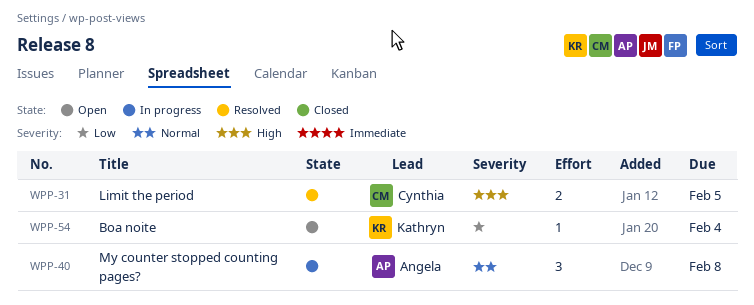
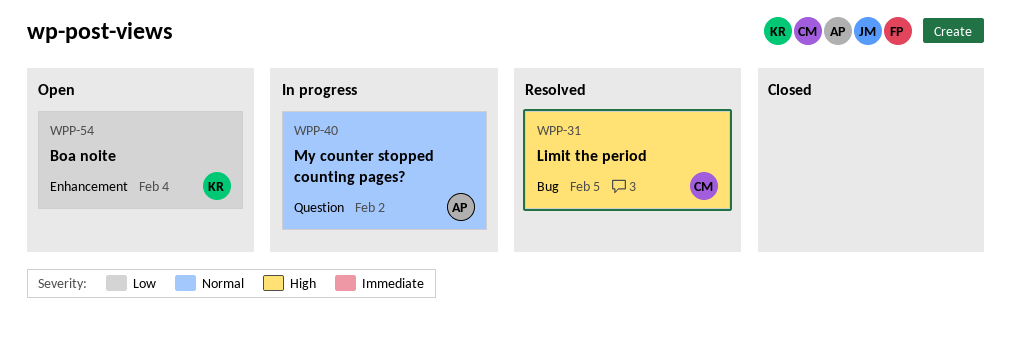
WPP-40, due: Feb 8 -> Feb 2

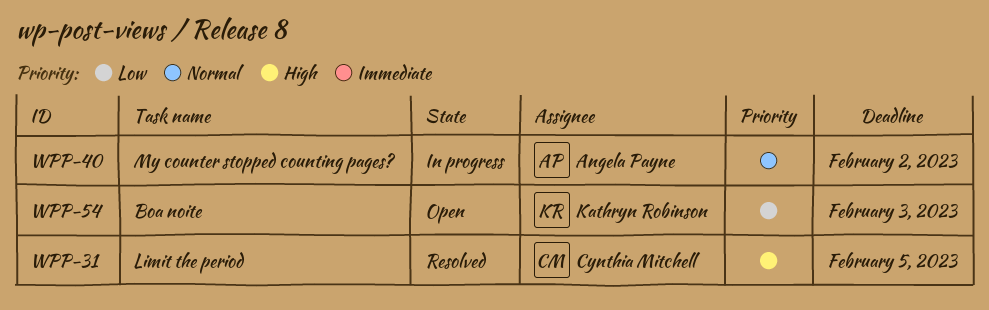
WPP-54, due: Feb 4 -> Feb 3

